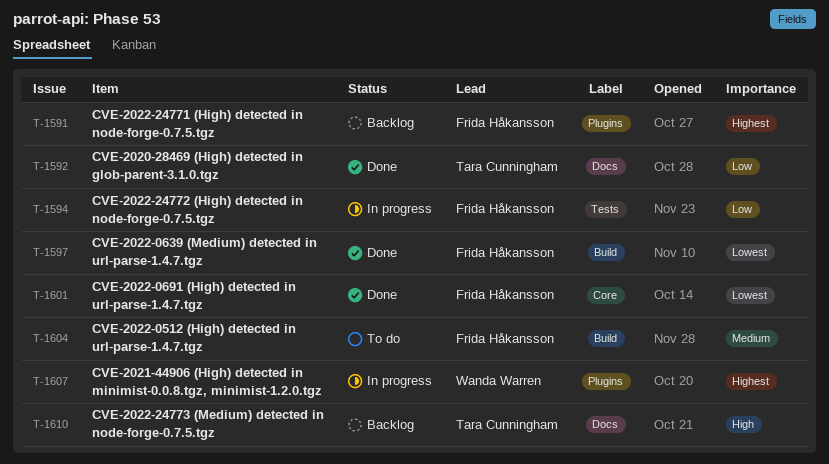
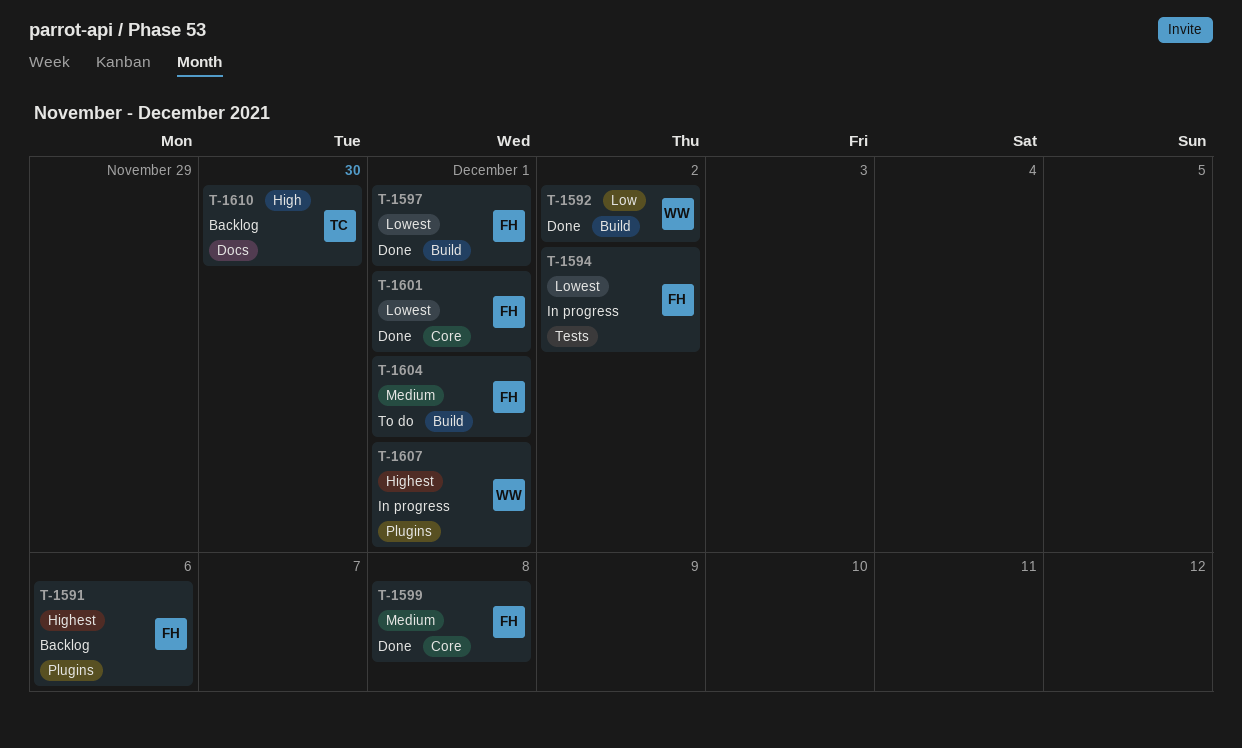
T-1592, owner: Tara Cunningham -> Wanda Warren
T-1592, label: Docs -> Build
T-1594, priority: Low -> Lowest
T-1599: none -> present

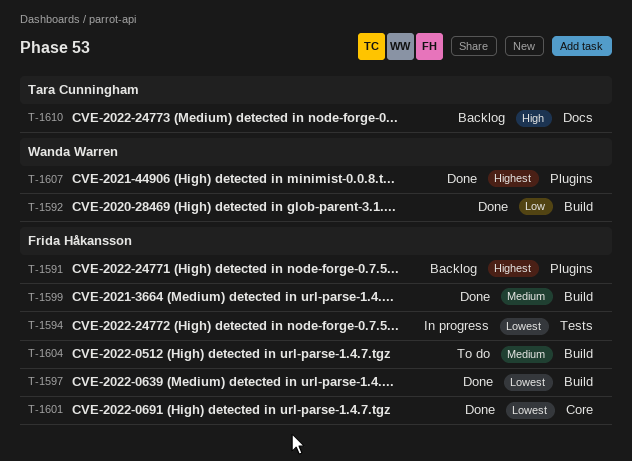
T-1599, label: Core -> Build
T-1607, status: In progress -> Done

